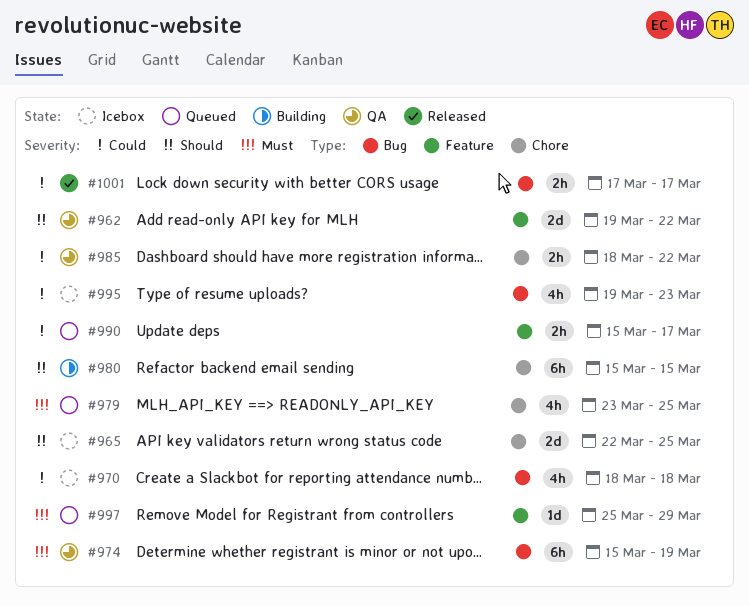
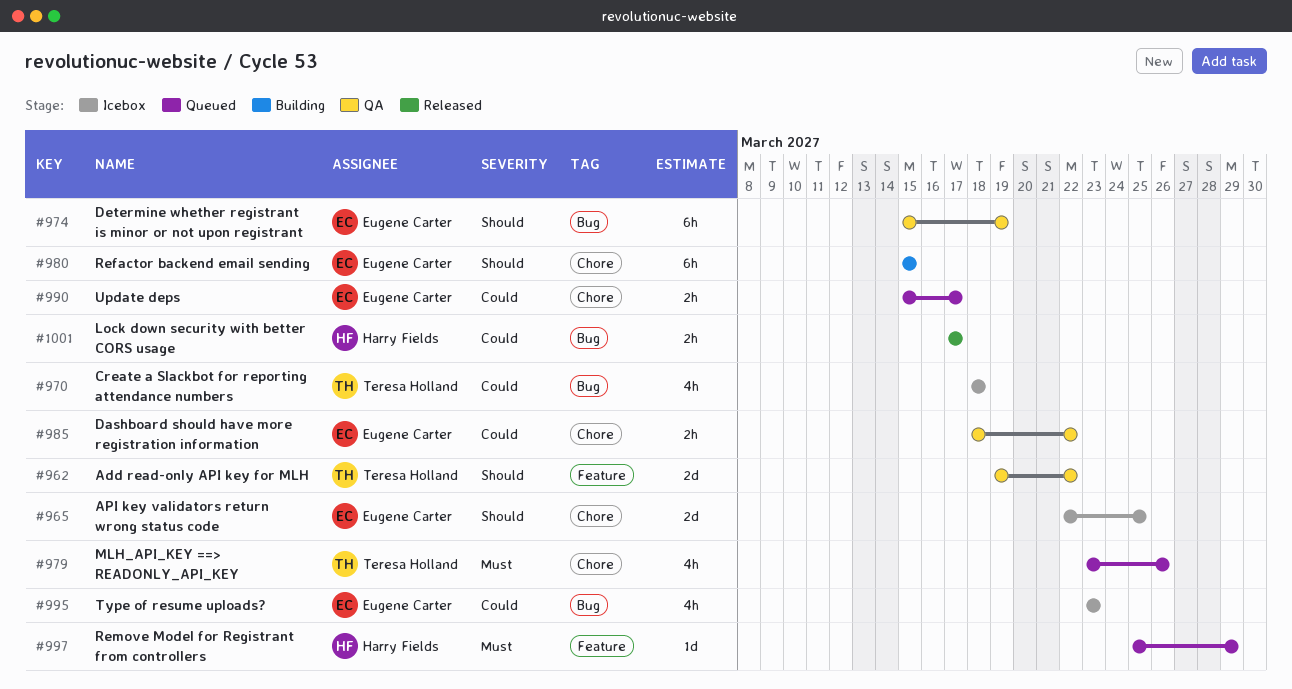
#974, priority: Must -> Should
#979, due: Mar 25 -> Mar 26
#990, label: Feature -> Chore
#995, start: Mar 19 -> Mar 23

